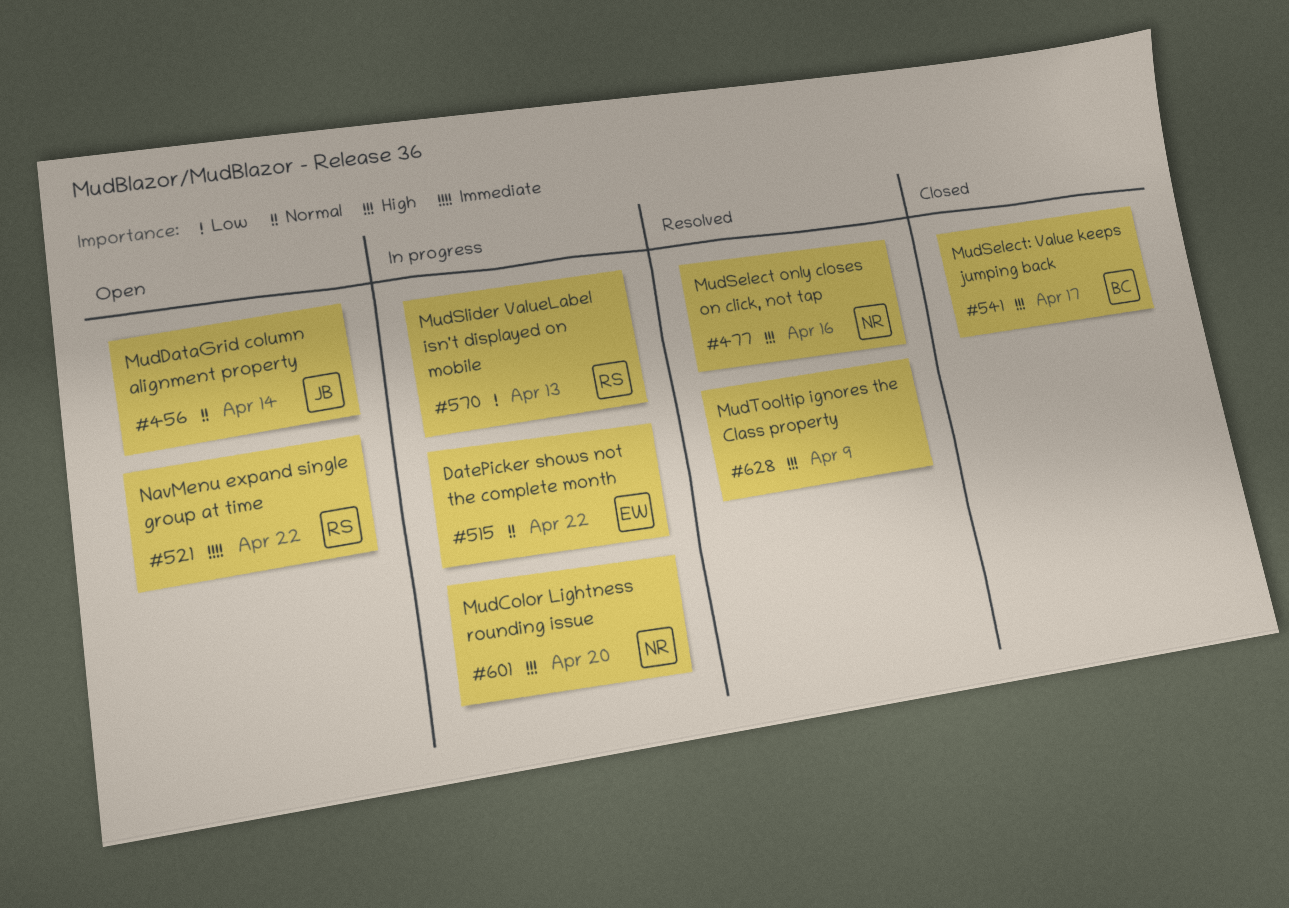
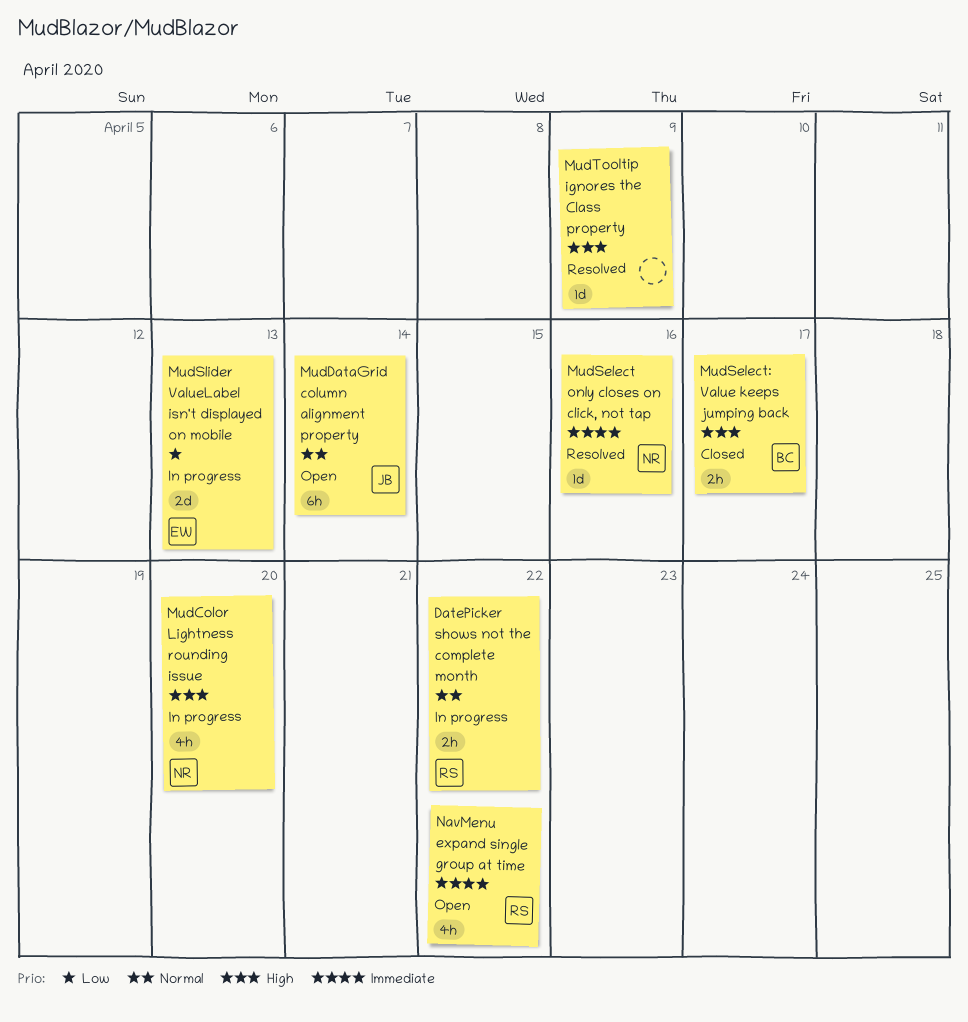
DatePicker shows not the complete month, owner: EW -> RS
MudSelect only closes on click, not tap, priority: High -> Immediate
MudSlider ValueLabel isn't displayed on mobile, owner: RS -> EW

